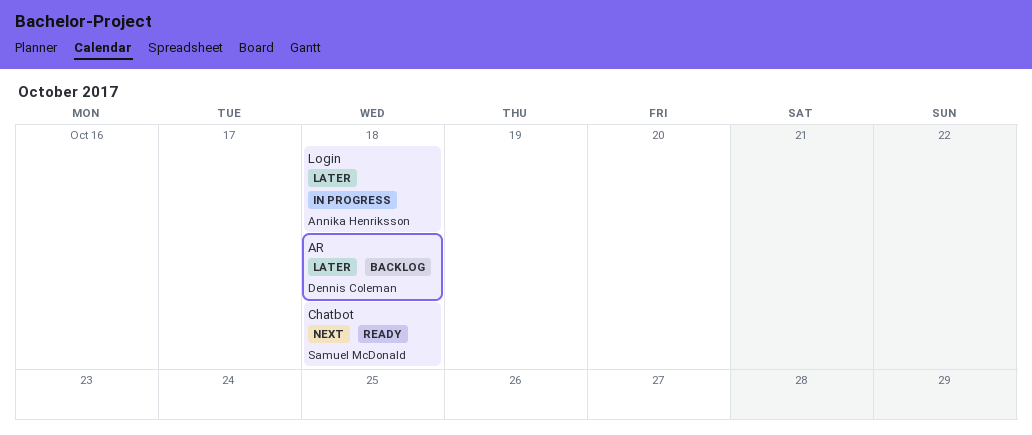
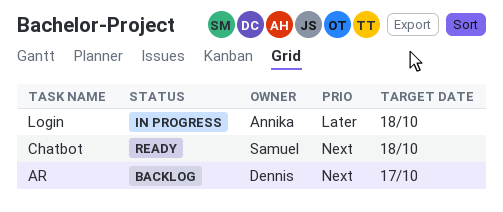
AR, priority: Later -> Next
AR, due: Oct 18 -> Oct 17

